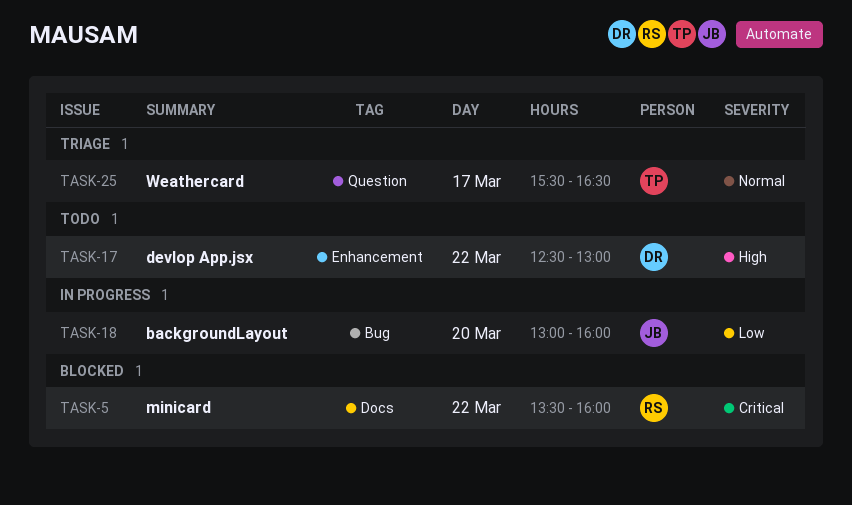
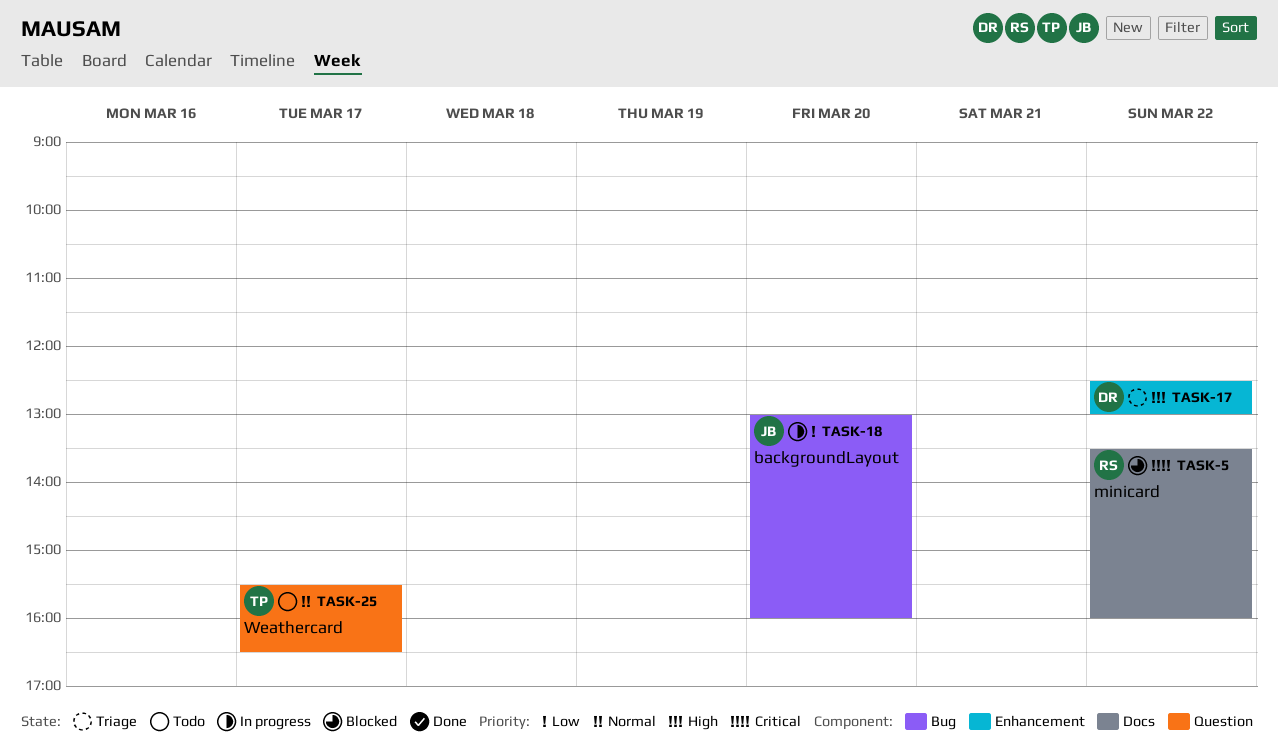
TASK-17, status: Todo -> Triage
TASK-25, status: Triage -> Todo

